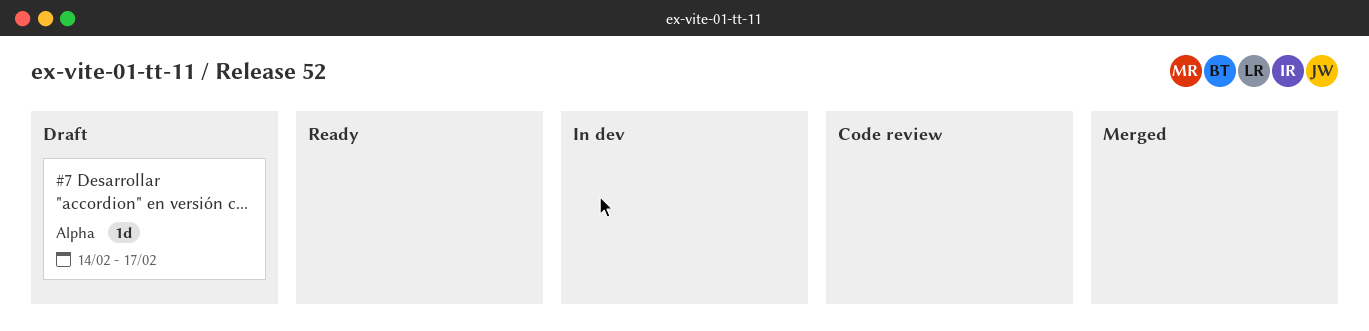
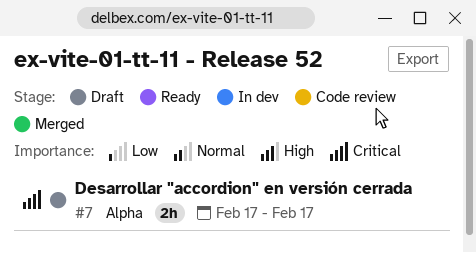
#7, estimate: 1d -> 2h
#7, start: Feb 14 -> Feb 17

